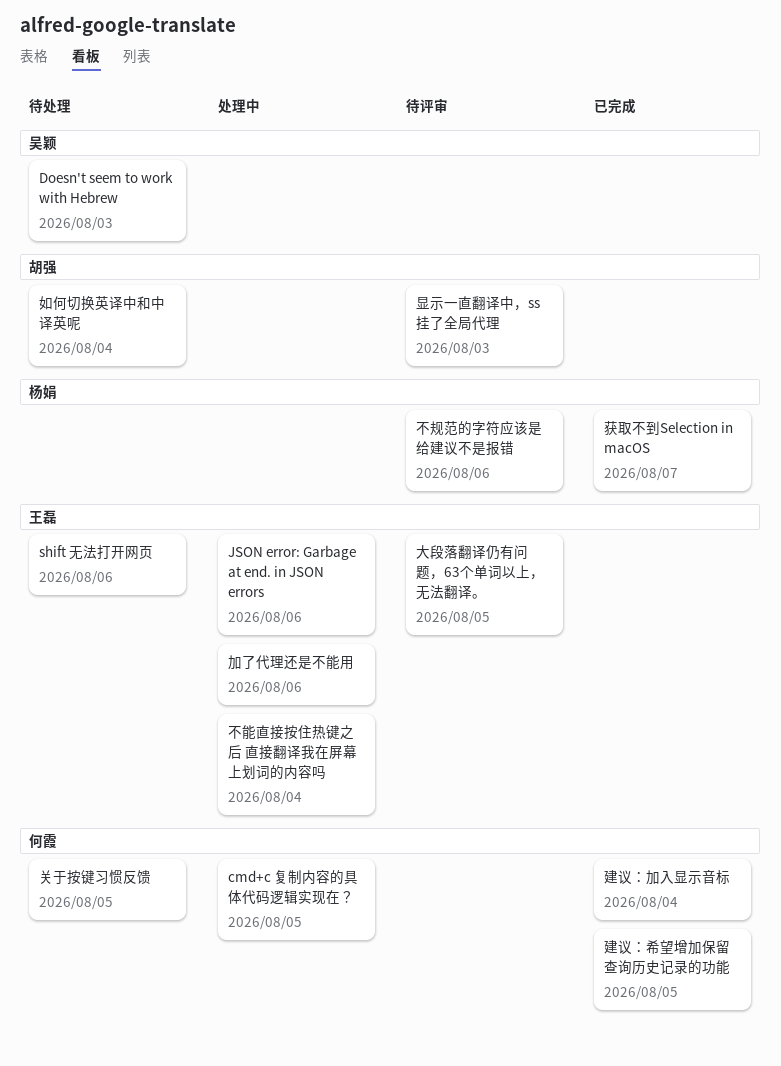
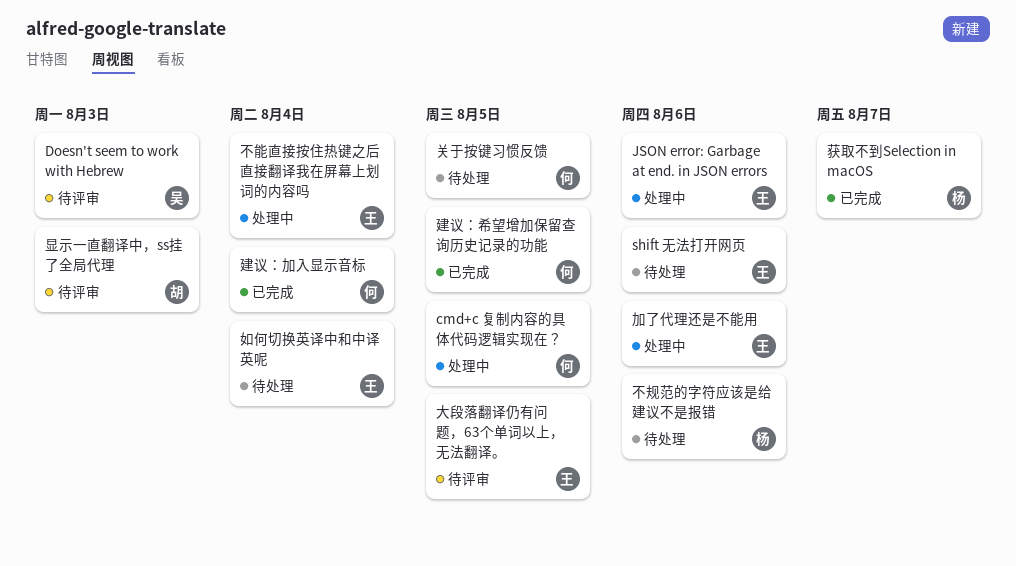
Doesn't seem to work with Hebrew, status: 待处理 -> 待评审
不规范的字符应该是给建议不是报错, status: 待评审 -> 待处理
如何切换英译中和中译英呢, owner: 胡强 -> 王磊

